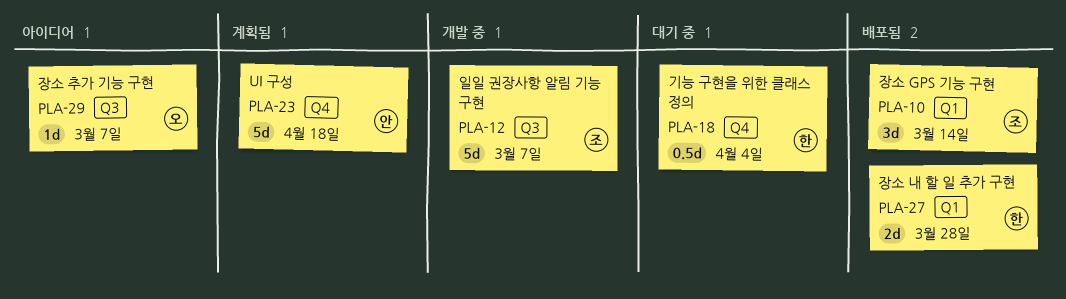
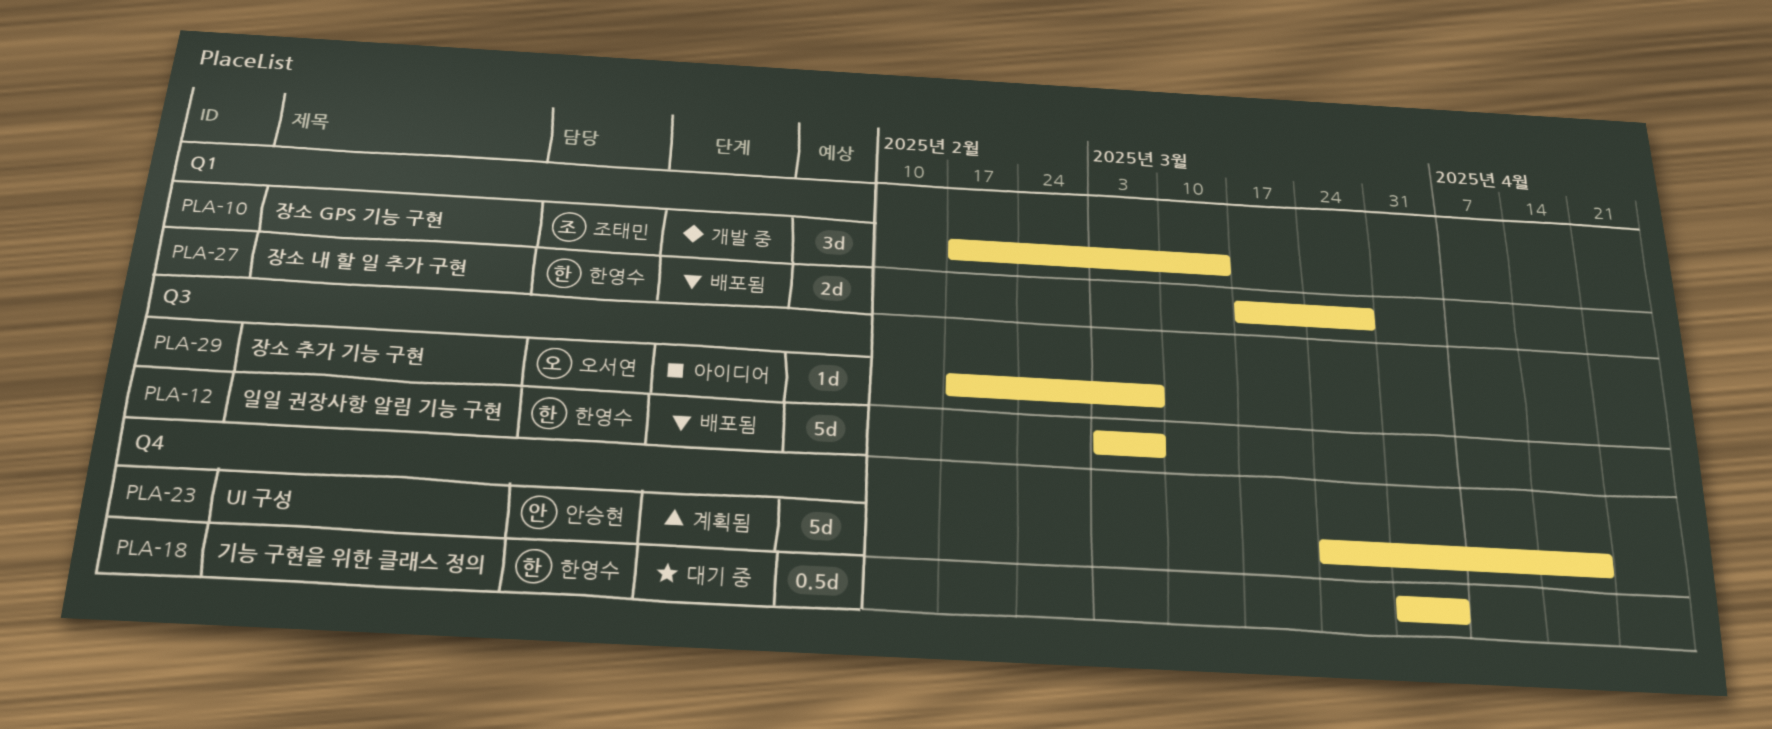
PLA-10, status: 배포됨 -> 개발 중
PLA-12, status: 개발 중 -> 배포됨
PLA-12, owner: 조태민 -> 한영수

